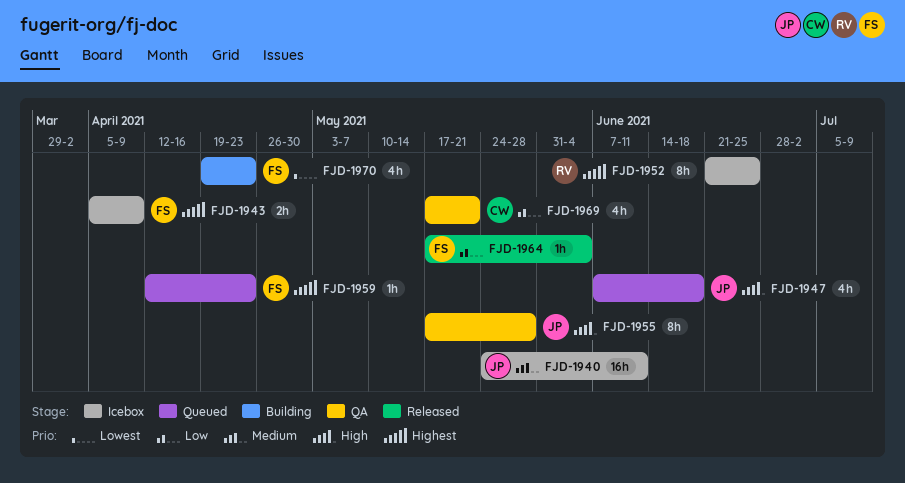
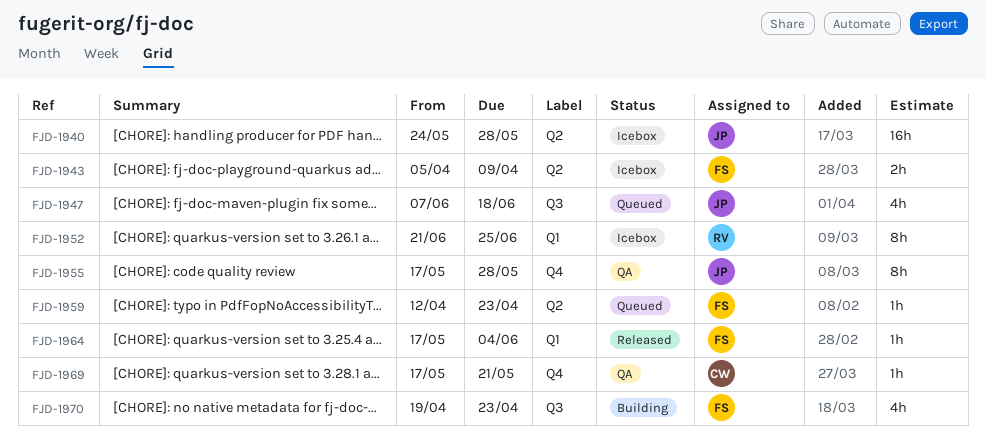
FJD-1940, due: Jun 11 -> May 28
FJD-1969, estimate: 4h -> 1h

